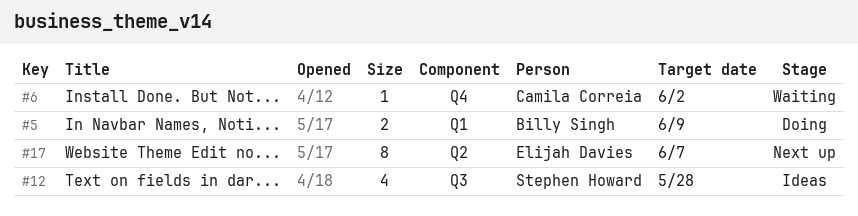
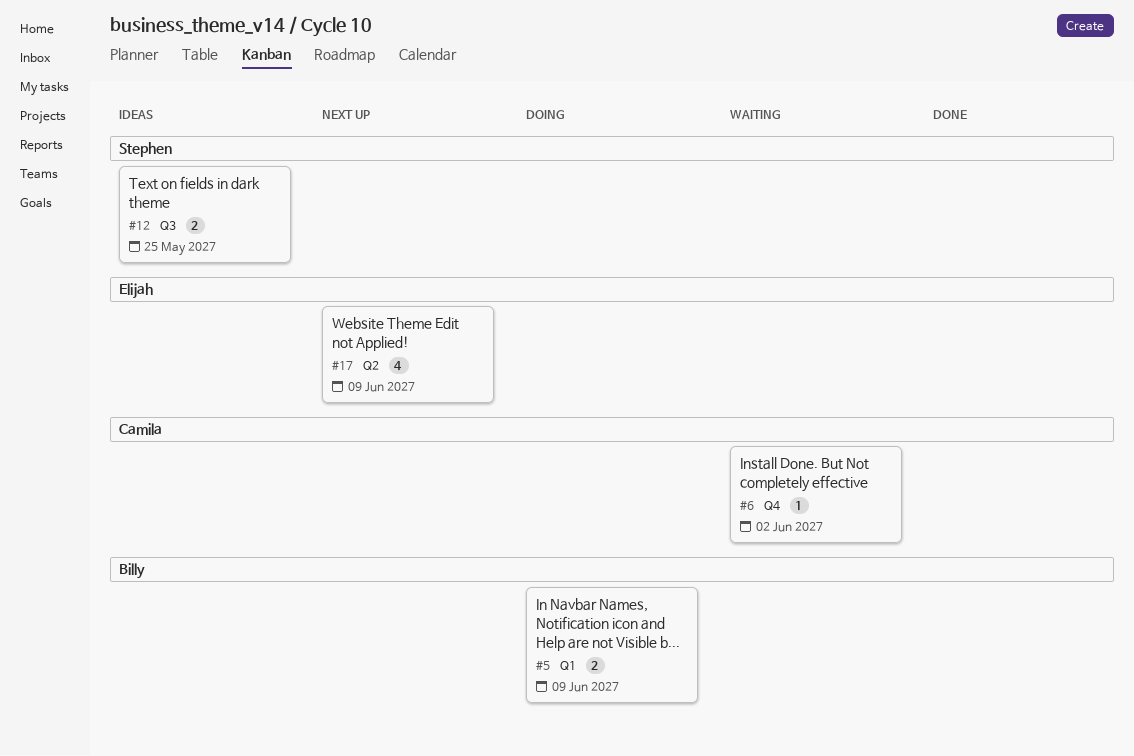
#12, estimate: 4 -> 2
#12, due: May 28 -> May 25
#17, estimate: 8 -> 4
#17, due: Jun 7 -> Jun 9

